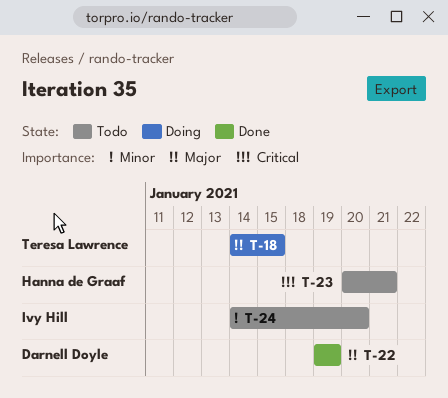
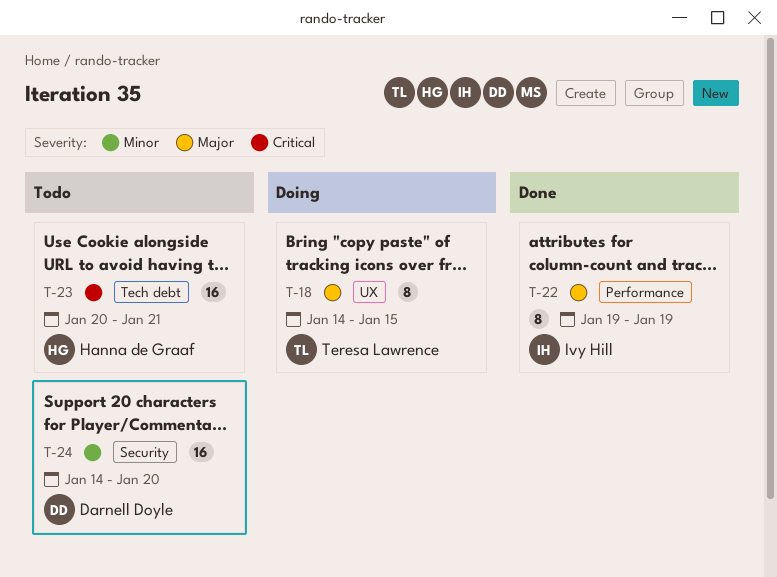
T-22, owner: Darnell Doyle -> Ivy Hill
T-24, owner: Ivy Hill -> Darnell Doyle

